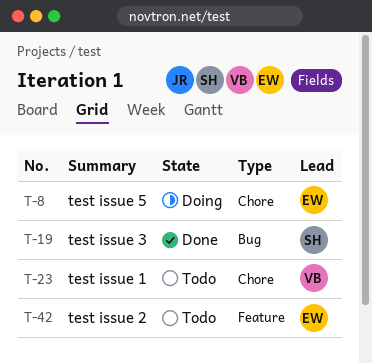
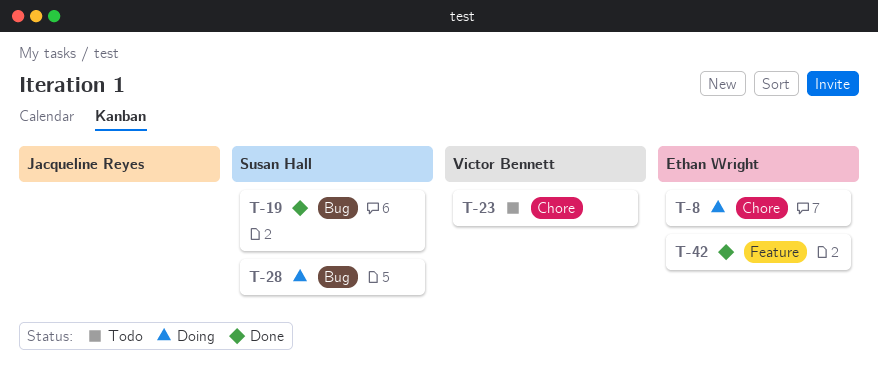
T-28: none -> present
T-42, status: Todo -> Done

